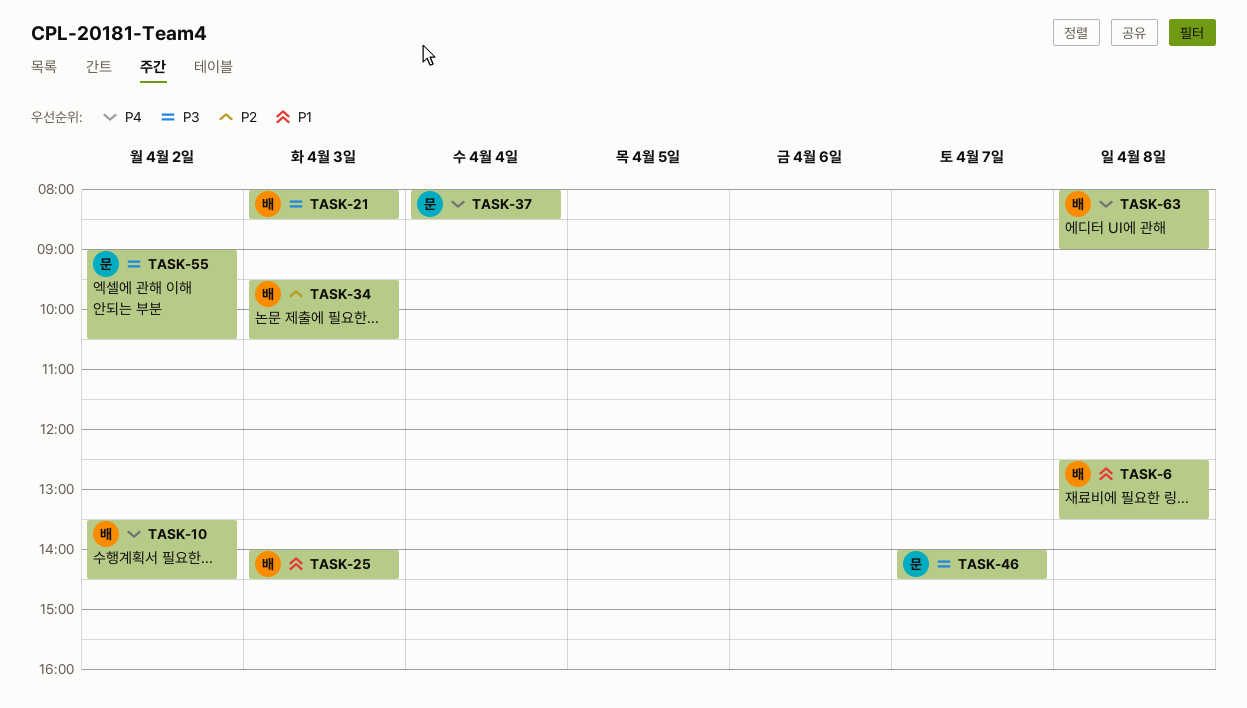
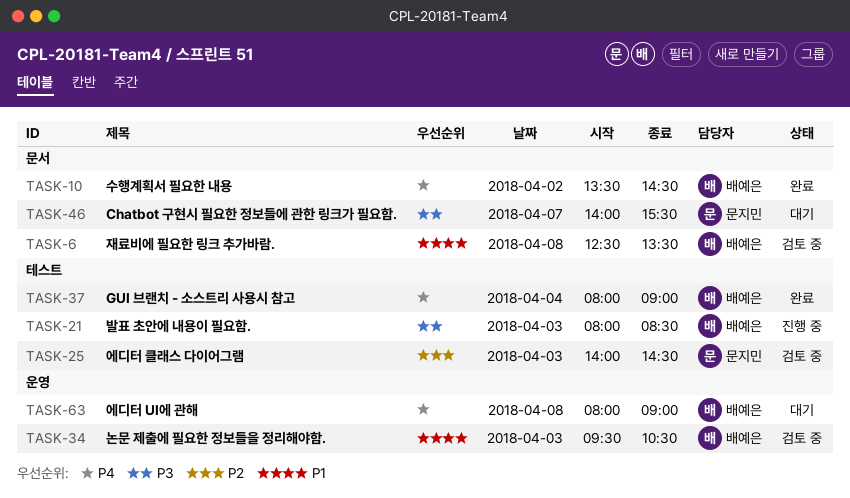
TASK-25, owner: 배예은 -> 문지민
TASK-25, priority: P1 -> P2
TASK-34, priority: P2 -> P1
TASK-37, owner: 문지민 -> 배예은
TASK-37, ends: 08:30 -> 09:00
TASK-46, ends: 14:30 -> 15:30
TASK-55: present -> none

